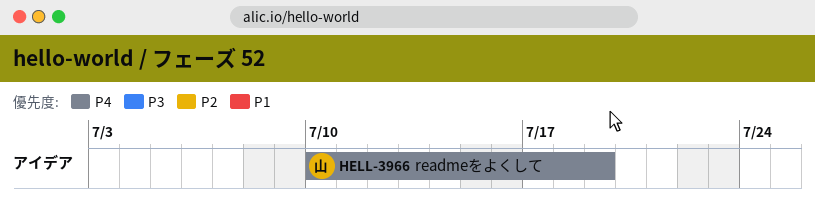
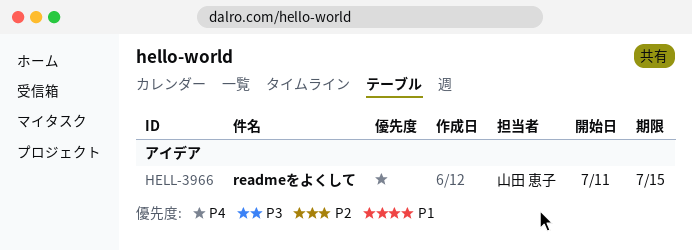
HELL-3966, start: Jul 10 -> Jul 11
HELL-3966, due: Jul 19 -> Jul 15

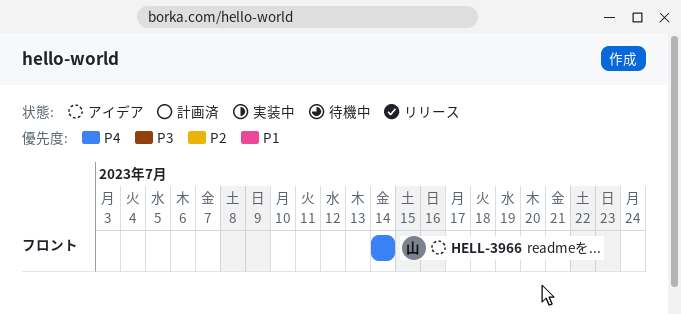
HELL-3966, start: Jul 11 -> Jul 14
HELL-3966, due: Jul 15 -> Jul 14

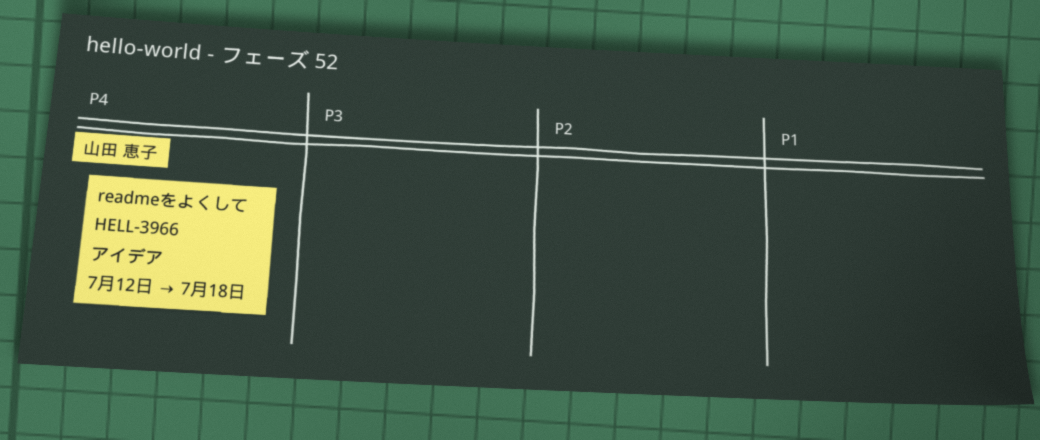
HELL-3966, start: Jul 14 -> Jul 12
HELL-3966, due: Jul 14 -> Jul 18

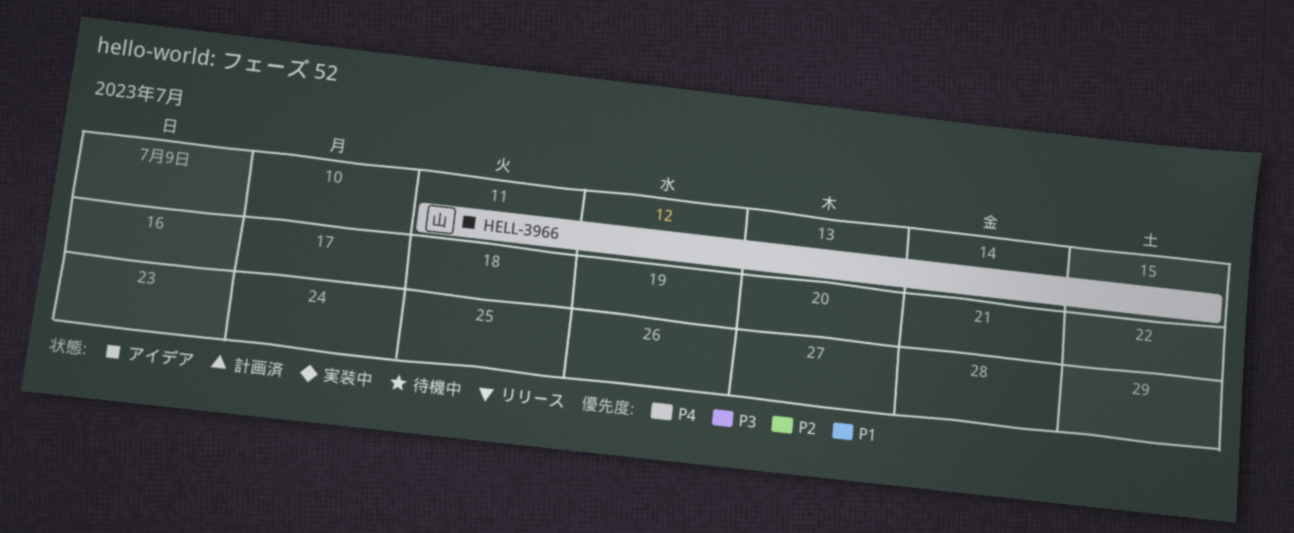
HELL-3966, start: Jul 12 -> Jul 11
HELL-3966, due: Jul 18 -> Jul 15

